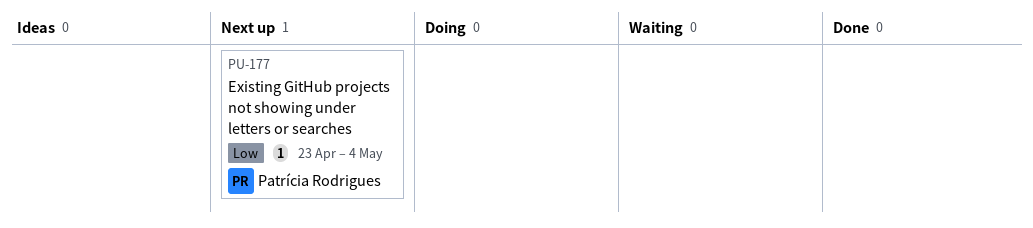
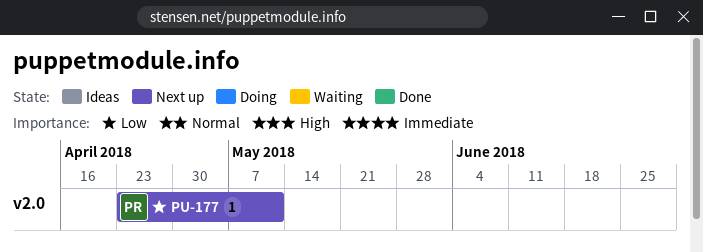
PU-177, due: May 4 -> May 11

